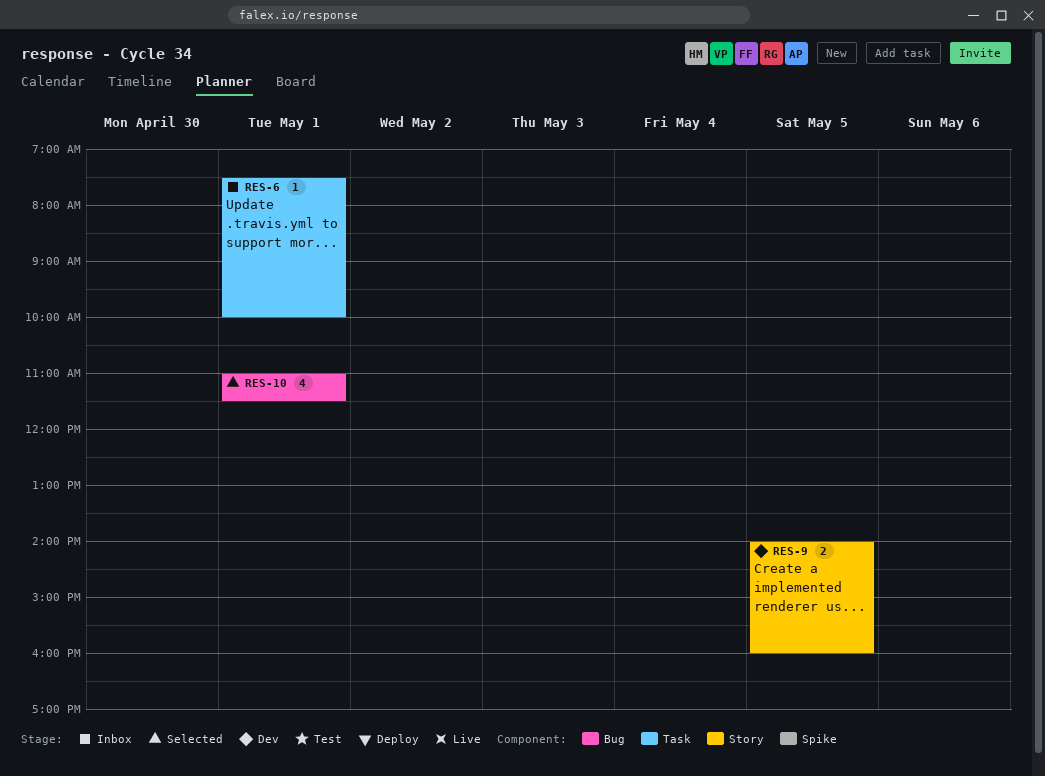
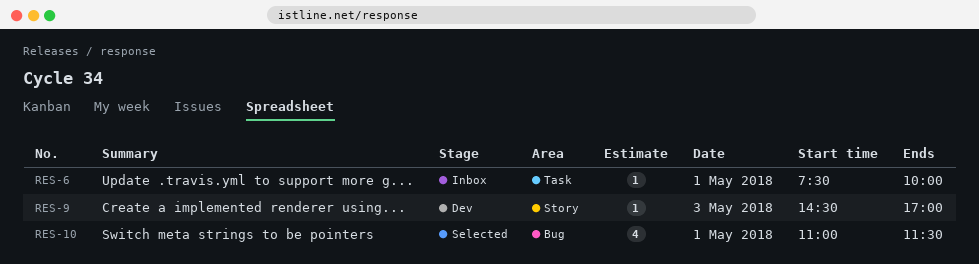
RES-9, estimate: 2 -> 1
RES-9, day: May 5 -> May 3
RES-9, begins: 14:00 -> 14:30
RES-9, ends: 16:00 -> 17:00

